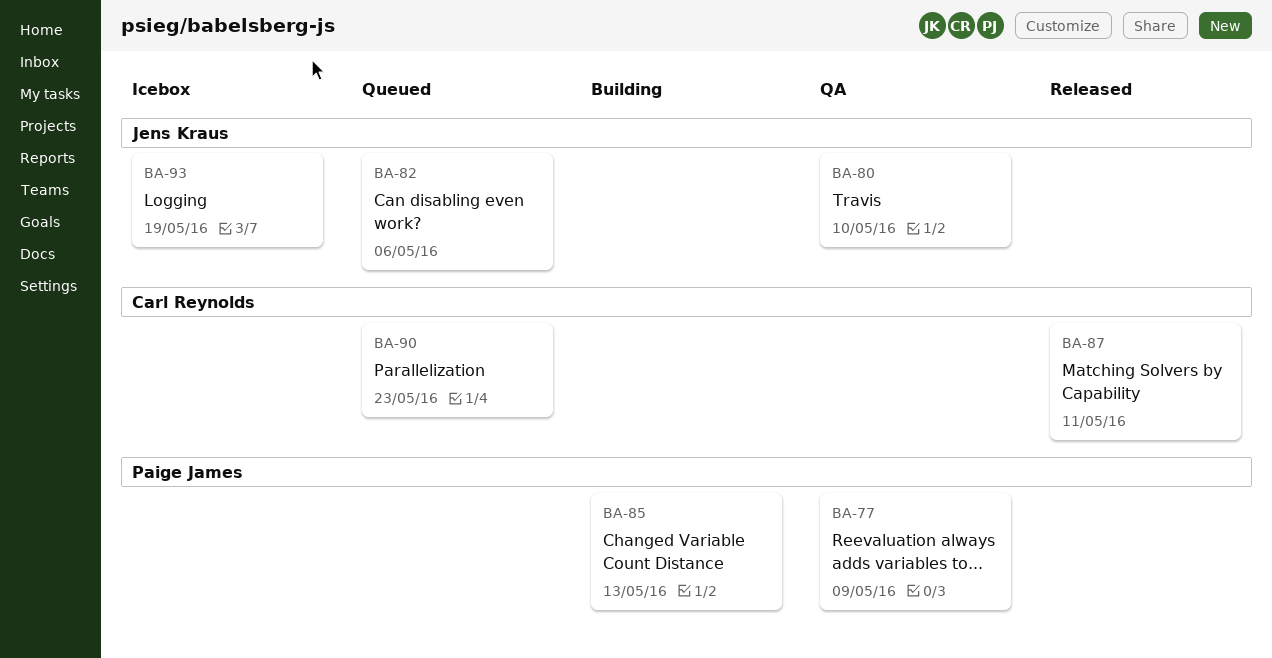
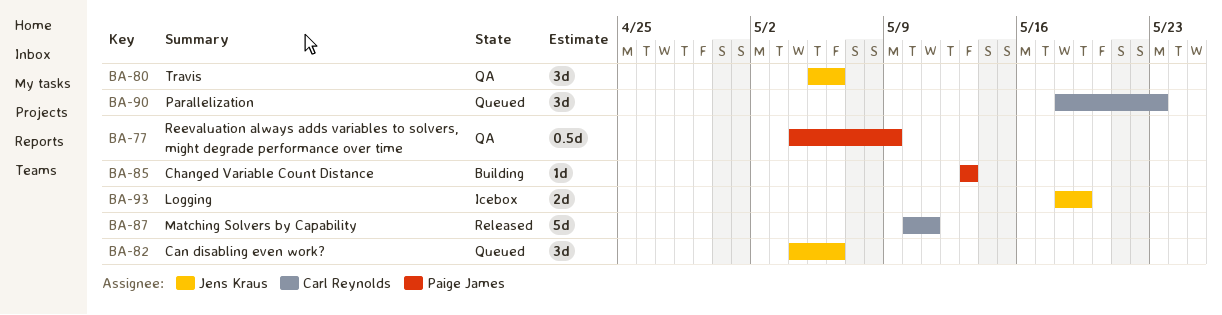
BA-80, due: May 10 -> May 6

